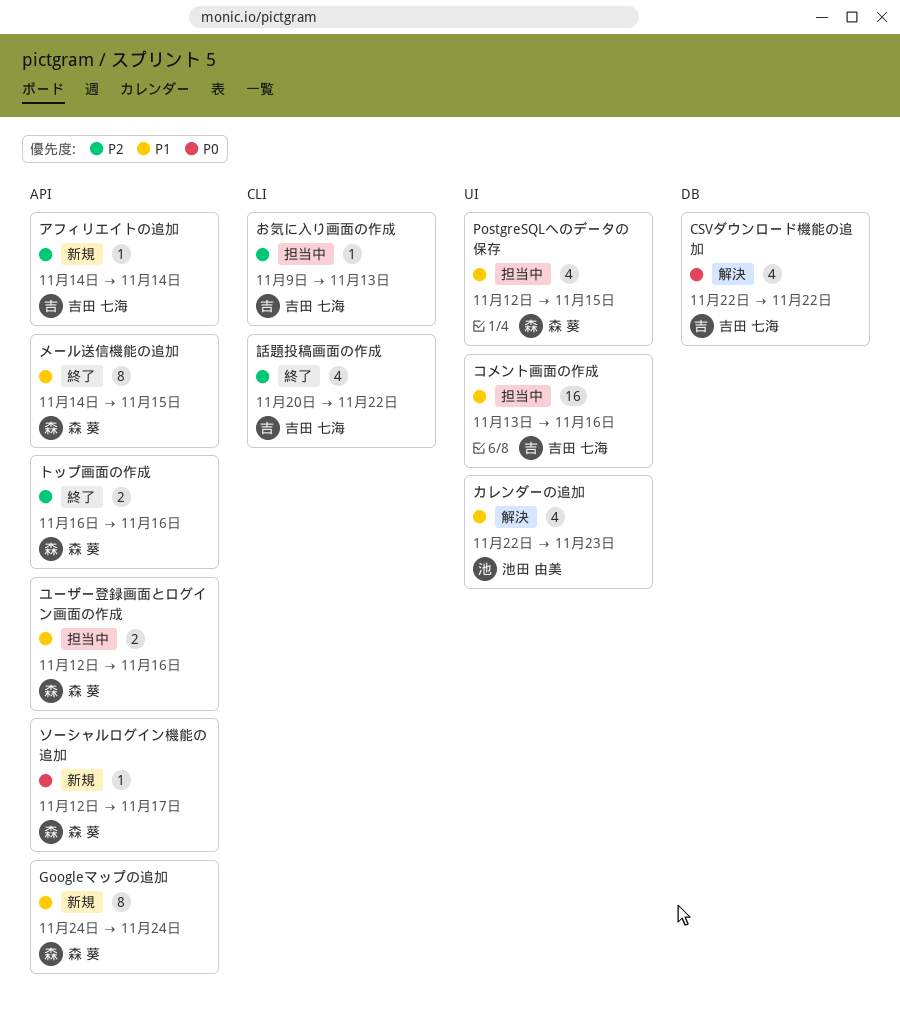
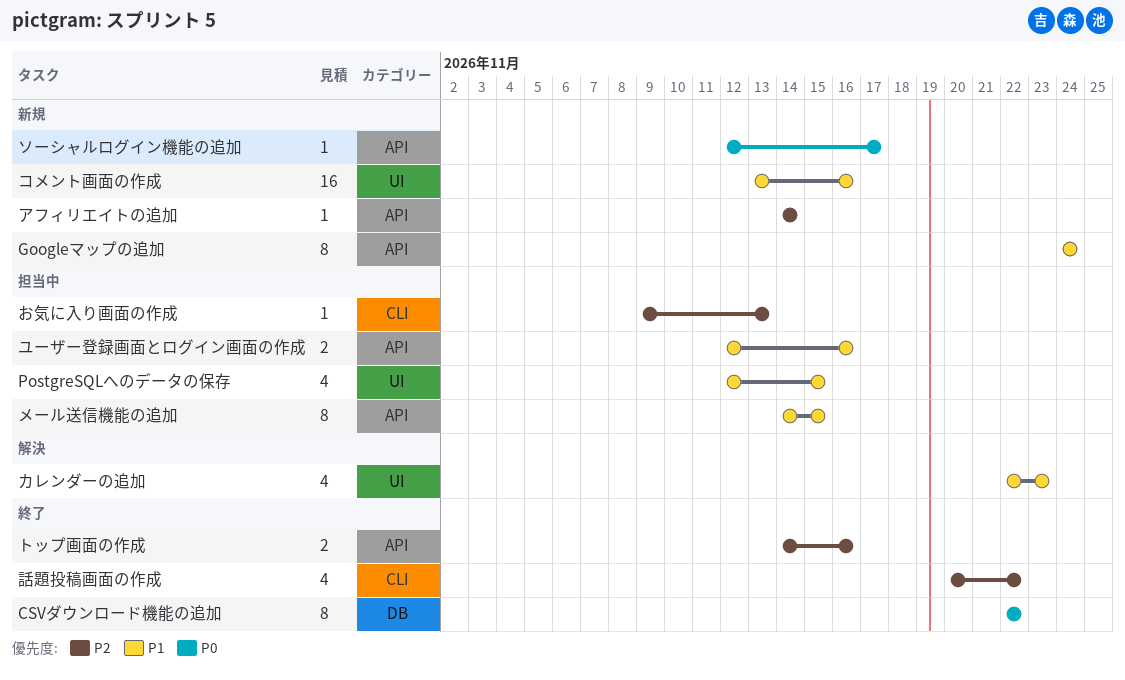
CSVダウンロード機能の追加, status: 解決 -> 終了
CSVダウンロード機能の追加, estimate: 4 -> 8
コメント画面の作成, status: 担当中 -> 新規
トップ画面の作成, start: Nov 16 -> Nov 14
メール送信機能の追加, status: 終了 -> 担当中

